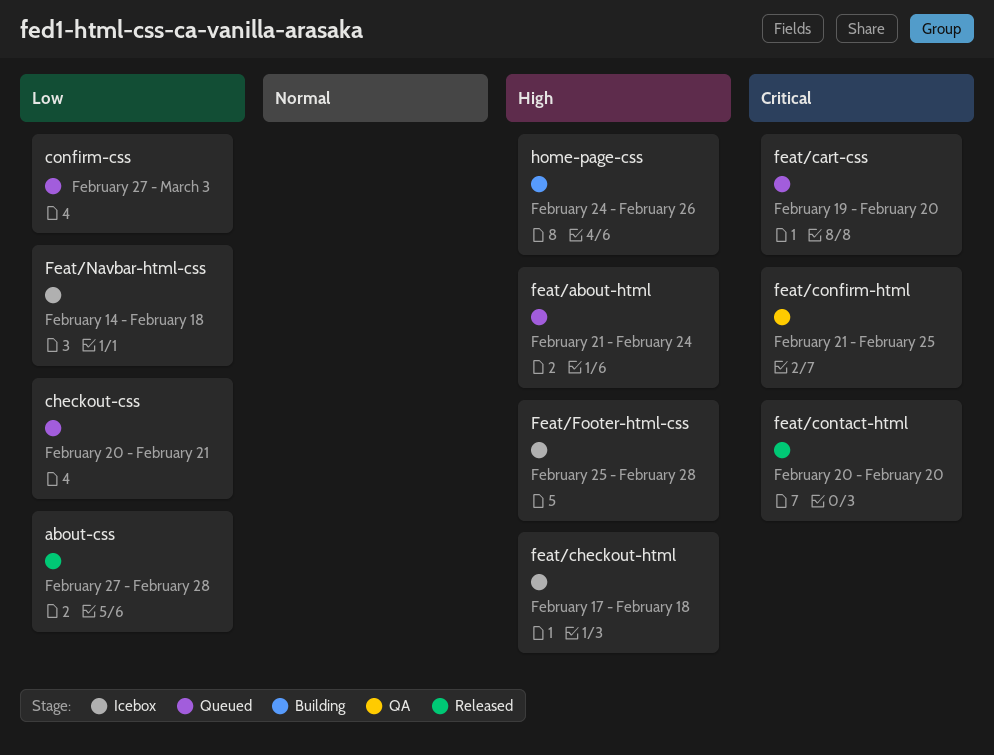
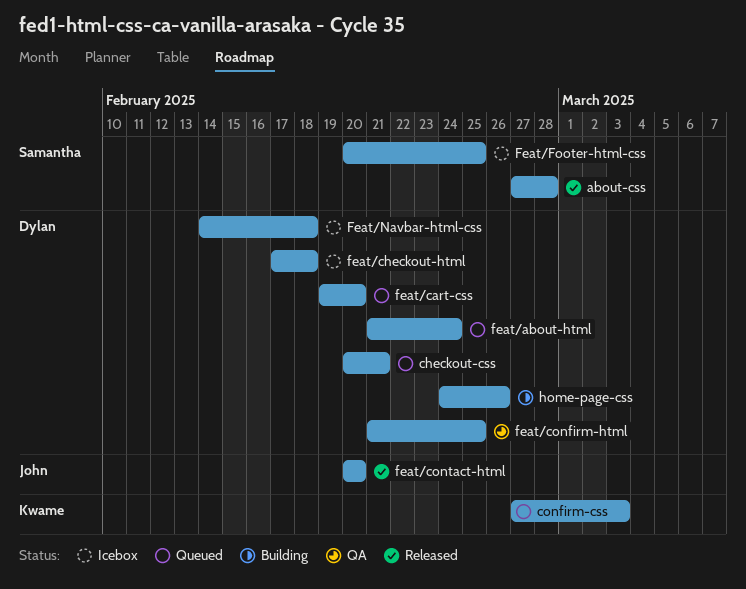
Feat/Footer-html-css, start: Feb 25 -> Feb 20
Feat/Footer-html-css, due: Feb 28 -> Feb 25

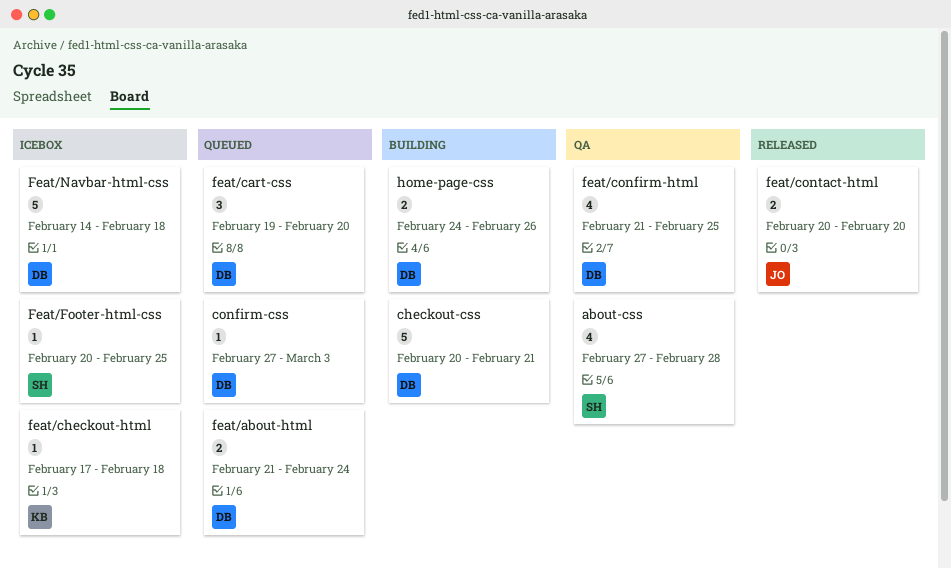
about-css, status: Released -> QA
checkout-css, status: Queued -> Building
confirm-css, owner: Kwame -> Dylan
feat/checkout-html, owner: Dylan -> Kwame

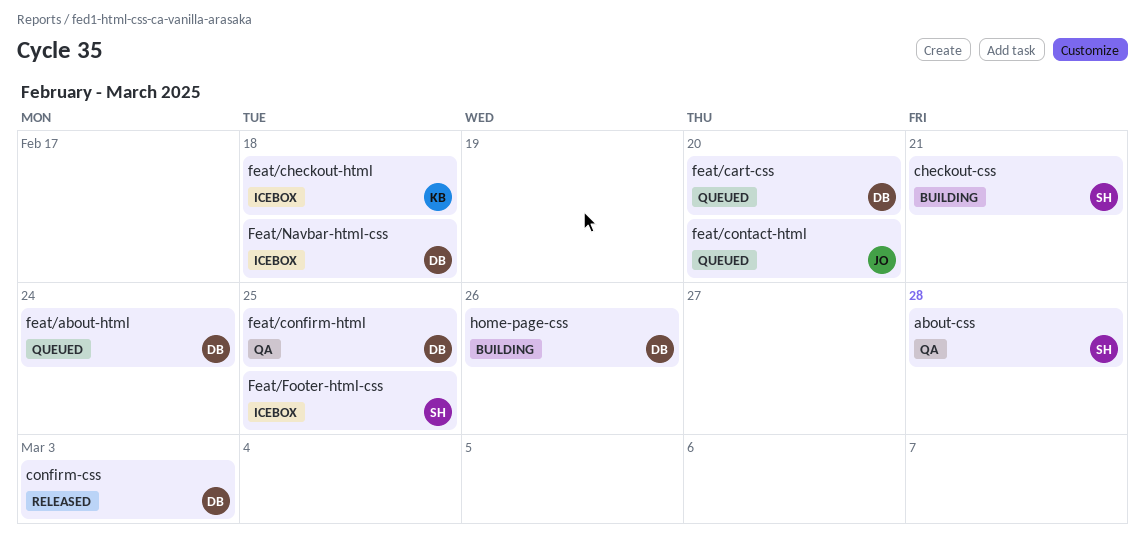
checkout-css, owner: DB -> SH
confirm-css, status: Queued -> Released
feat/contact-html, status: Released -> Queued

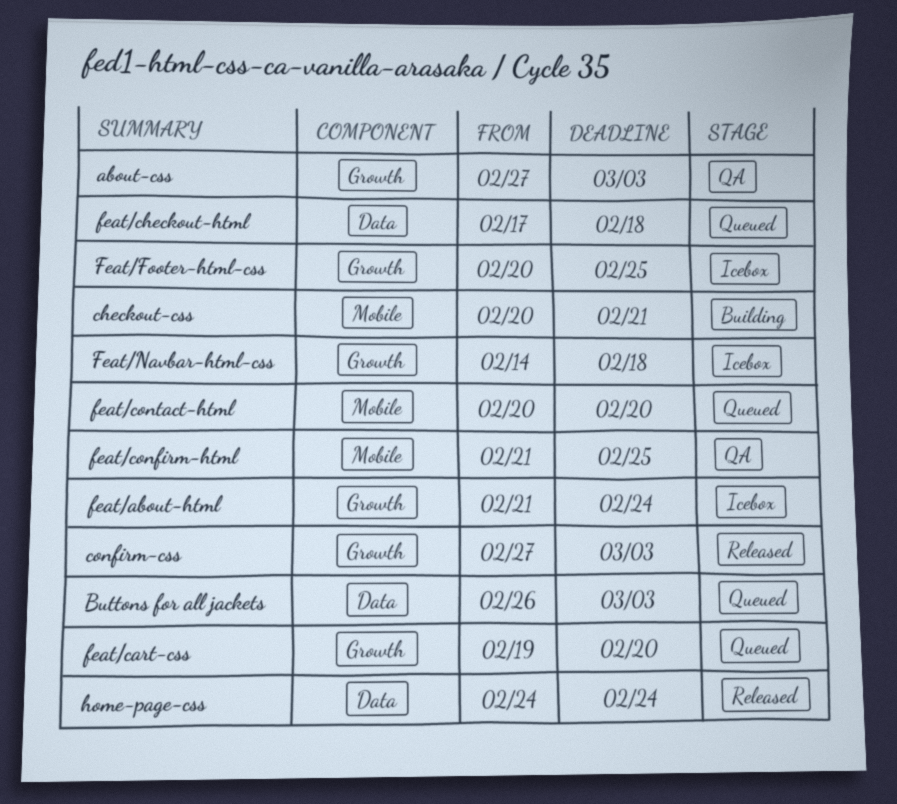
about-css, due: Feb 28 -> Mar 3
Buttons for all jackets: none -> present
feat/about-html, status: Queued -> Icebox
feat/checkout-html, status: Icebox -> Queued
home-page-css, status: Building -> Released
home-page-css, due: Feb 26 -> Feb 24

